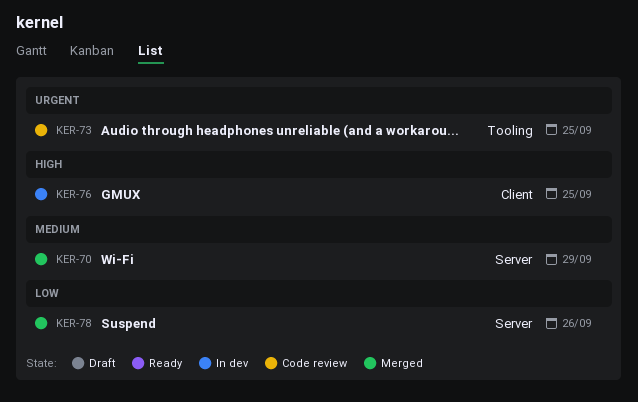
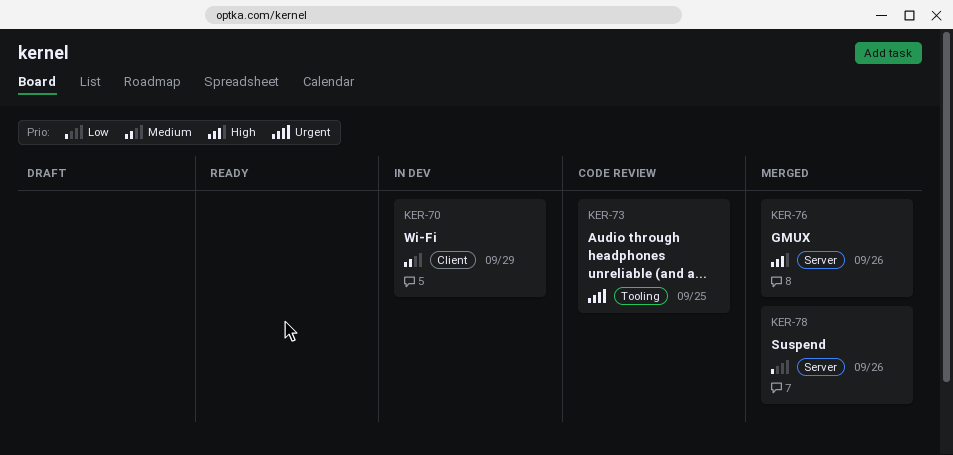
KER-70, status: Merged -> In dev
KER-70, label: Server -> Client
KER-76, status: In dev -> Merged
KER-76, label: Client -> Server
KER-76, due: Sep 25 -> Sep 26

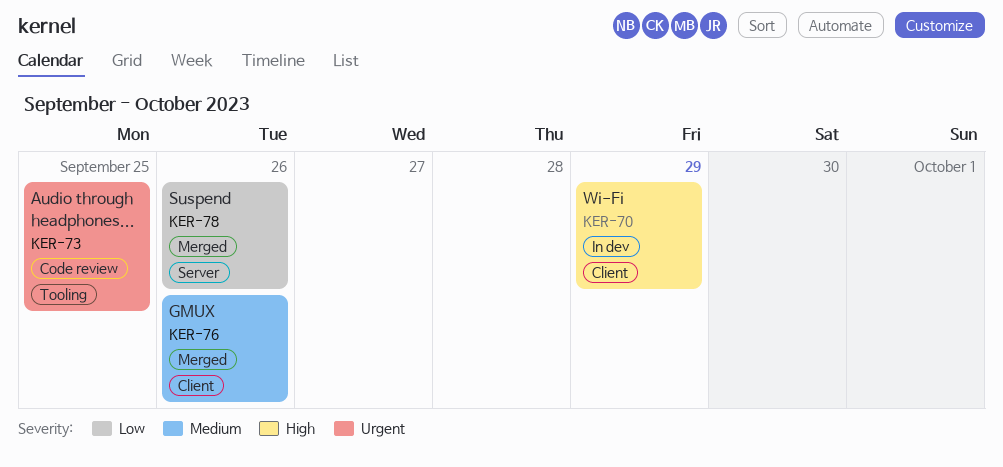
KER-70, priority: Medium -> High
KER-76, priority: High -> Medium
KER-76, label: Server -> Client

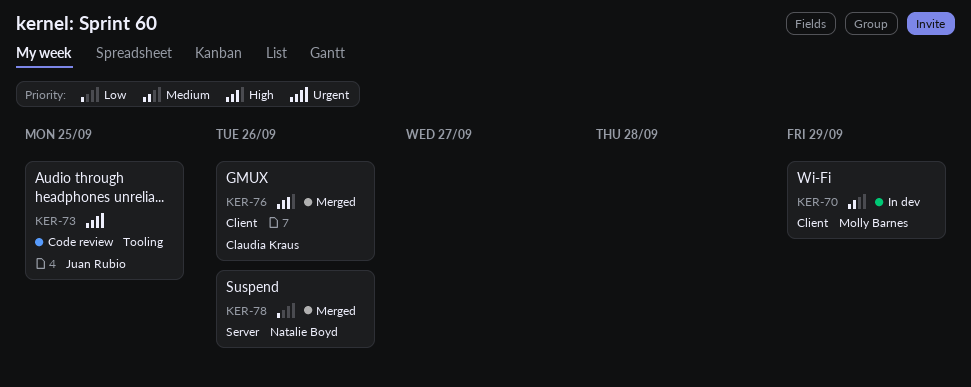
KER-70, priority: High -> Medium
KER-76, priority: Medium -> High

